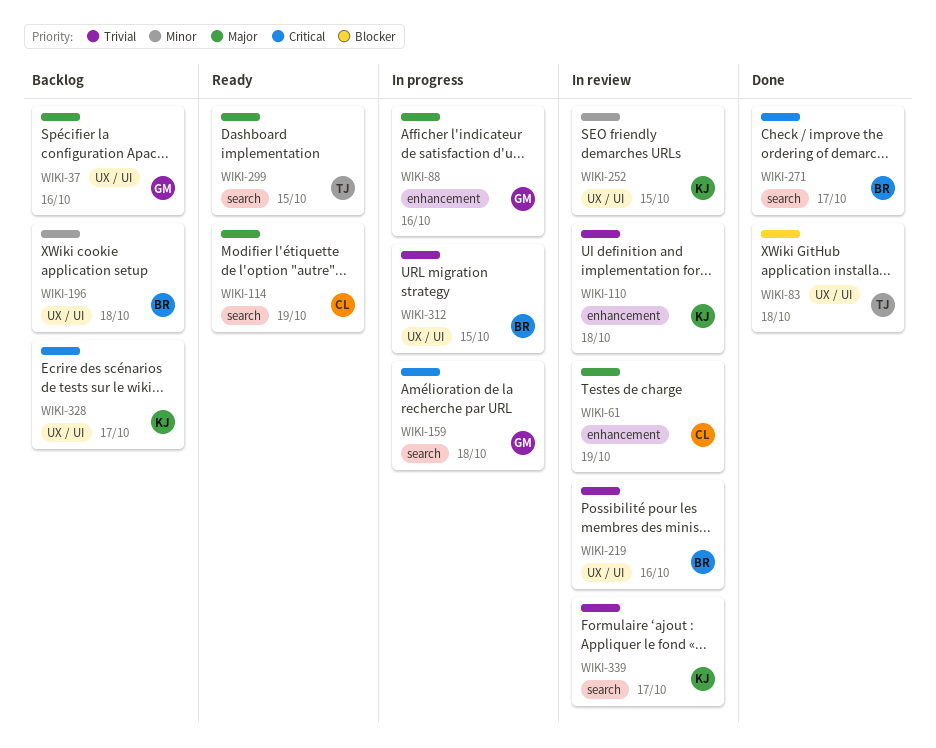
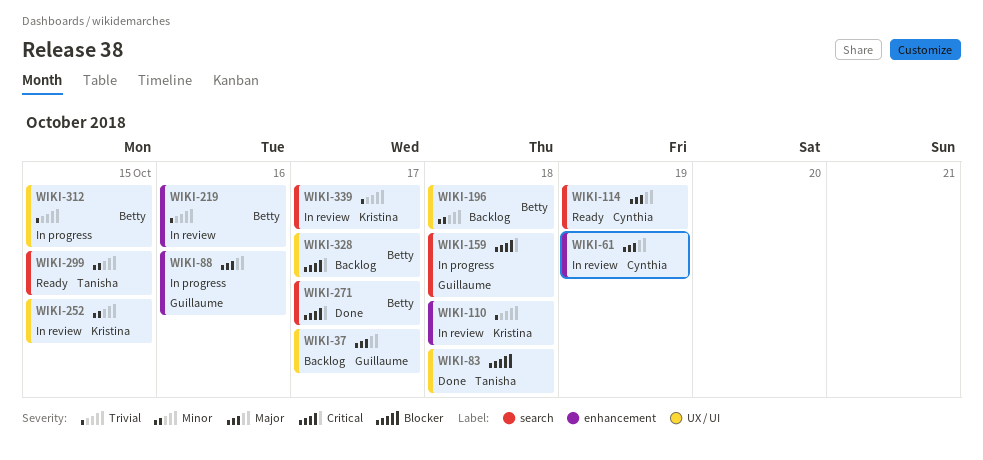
WIKI-37, due: Oct 16 -> Oct 17
WIKI-219, label: UX / UI -> enhancement
WIKI-299, priority: Major -> Minor
WIKI-328, owner: Kristina -> Betty

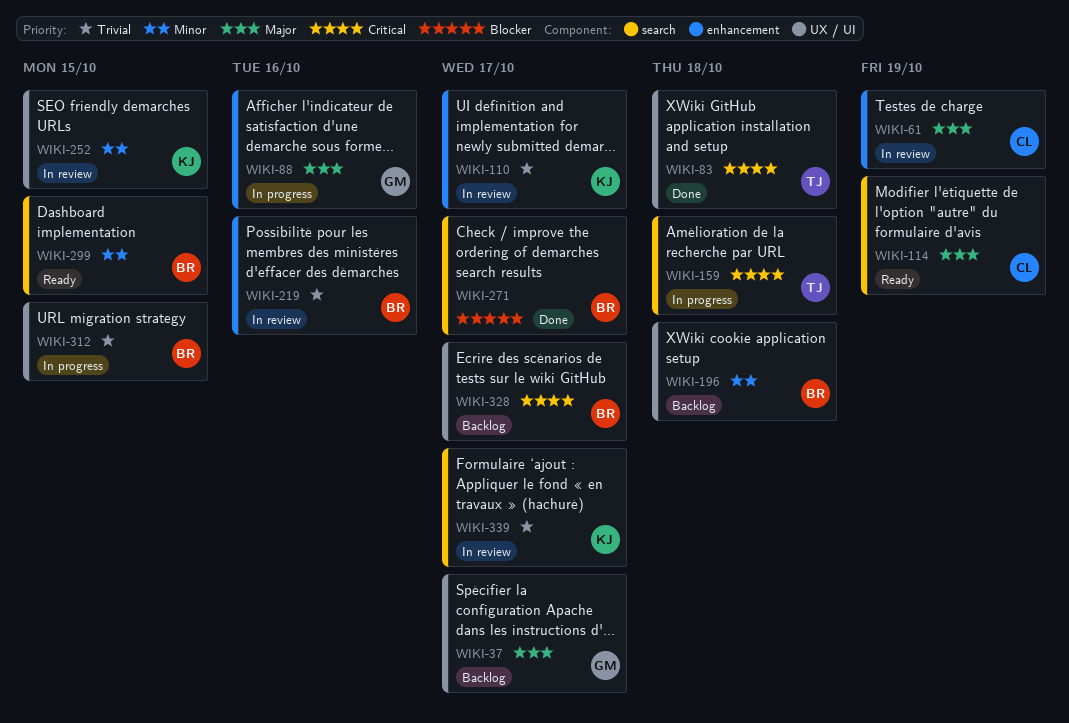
WIKI-83, priority: Blocker -> Critical
WIKI-110, due: Oct 18 -> Oct 17
WIKI-159, owner: Guillaume -> Tanisha
WIKI-271, priority: Critical -> Blocker
WIKI-299, owner: Tanisha -> Betty

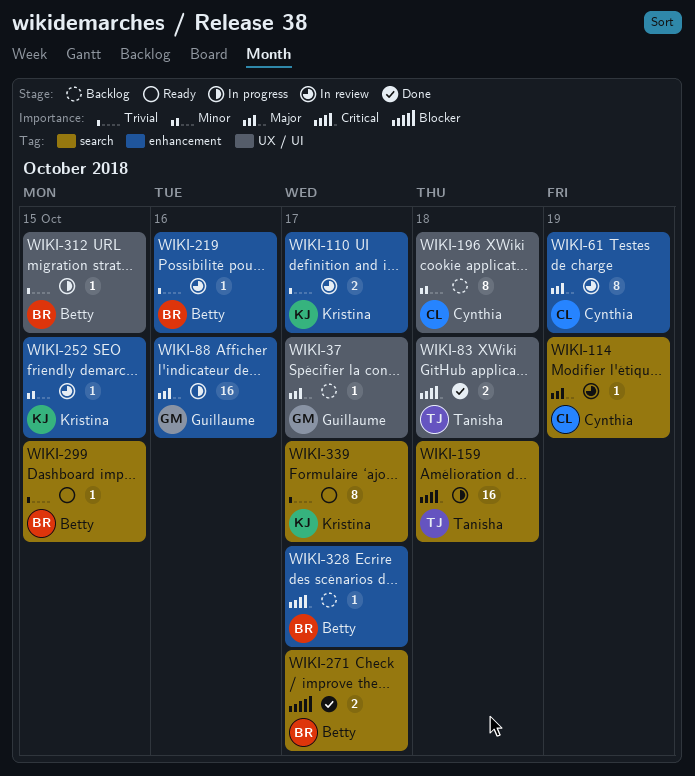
WIKI-114, status: Ready -> In review
WIKI-196, owner: Betty -> Cynthia
WIKI-252, label: UX / UI -> enhancement
WIKI-299, priority: Minor -> Trivial
WIKI-328, label: UX / UI -> enhancement
WIKI-339, status: In review -> Ready

